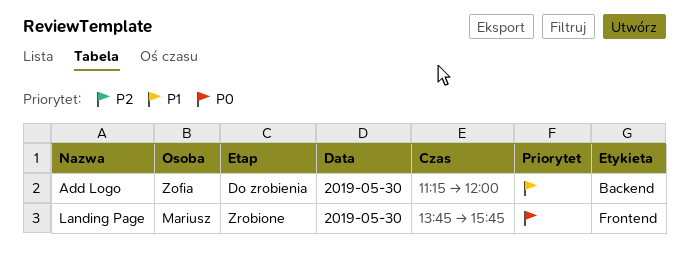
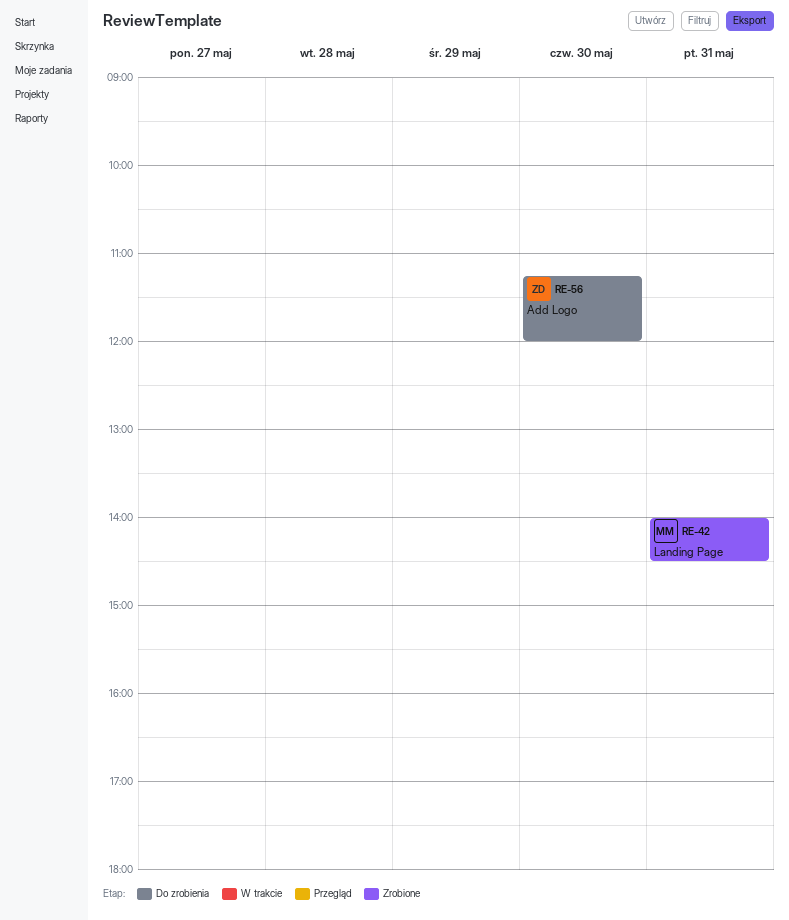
Landing Page, day: May 30 -> May 31
Landing Page, begins: 13:45 -> 14:00
Landing Page, ends: 15:45 -> 14:30

